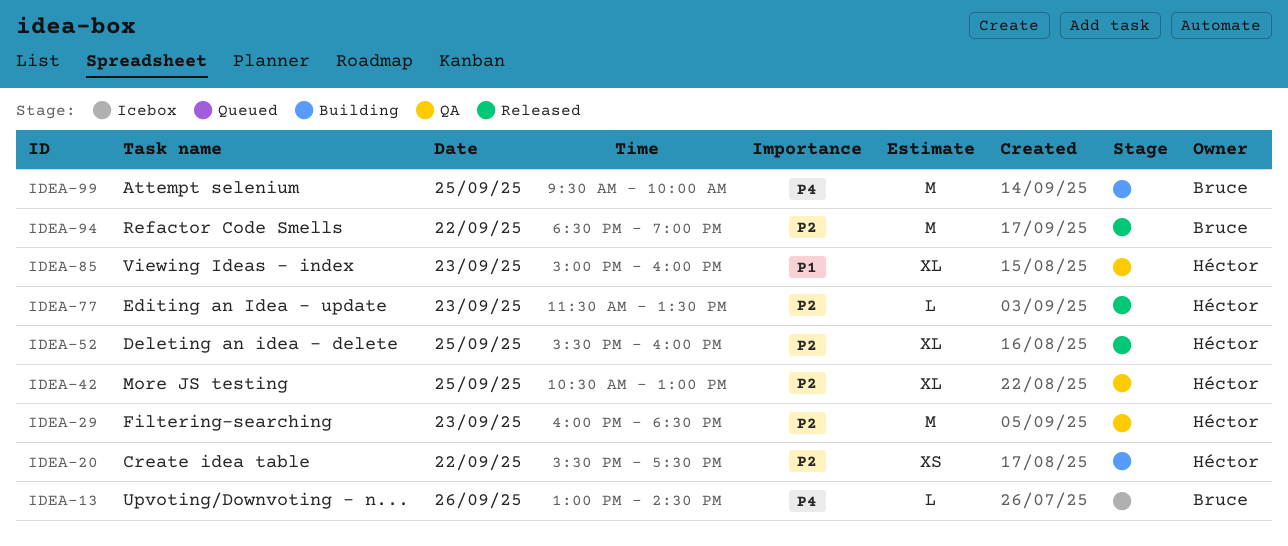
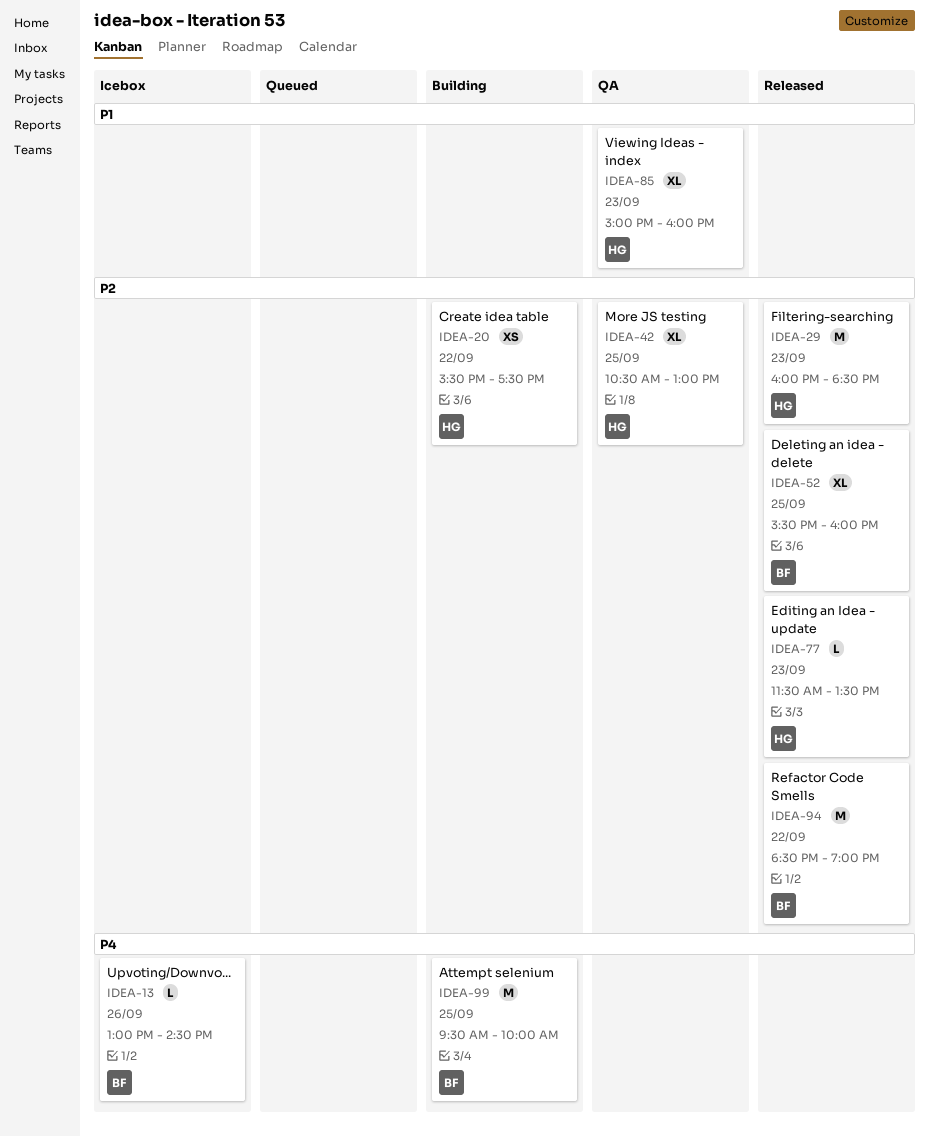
IDEA-29, status: QA -> Released
IDEA-52, owner: Héctor -> Bruce

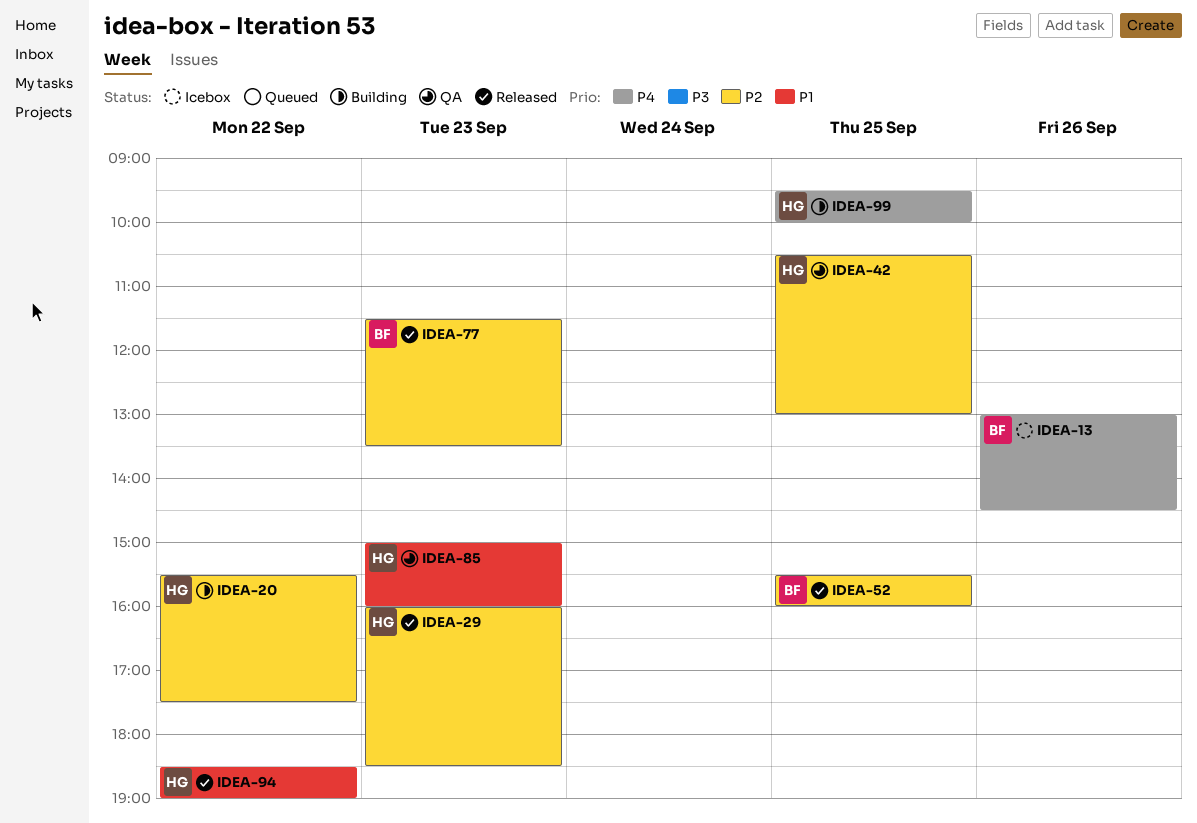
IDEA-77, owner: HG -> BF
IDEA-94, owner: BF -> HG
IDEA-94, priority: P2 -> P1
IDEA-99, owner: BF -> HG

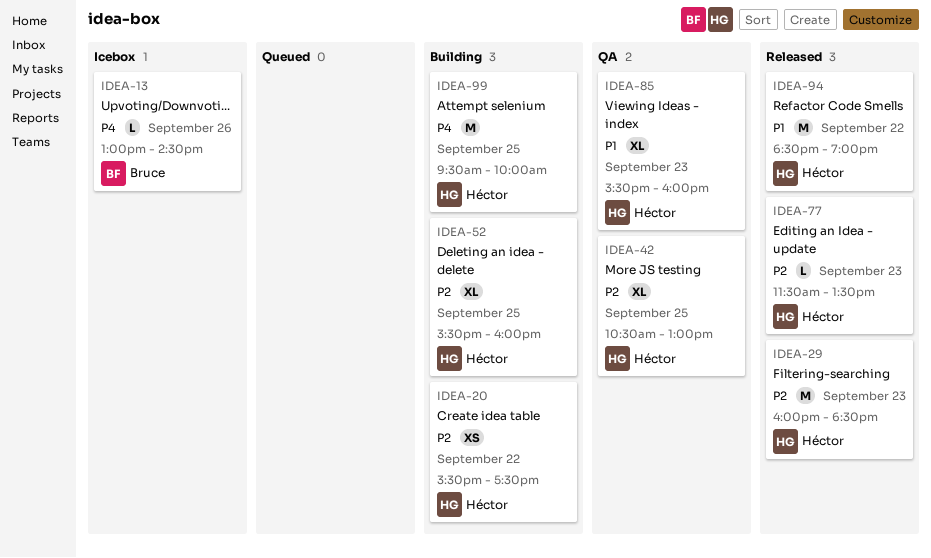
IDEA-52, status: Released -> Building
IDEA-52, owner: Bruce -> Héctor
IDEA-77, owner: Bruce -> Héctor
IDEA-85, begins: 15:00 -> 15:30

